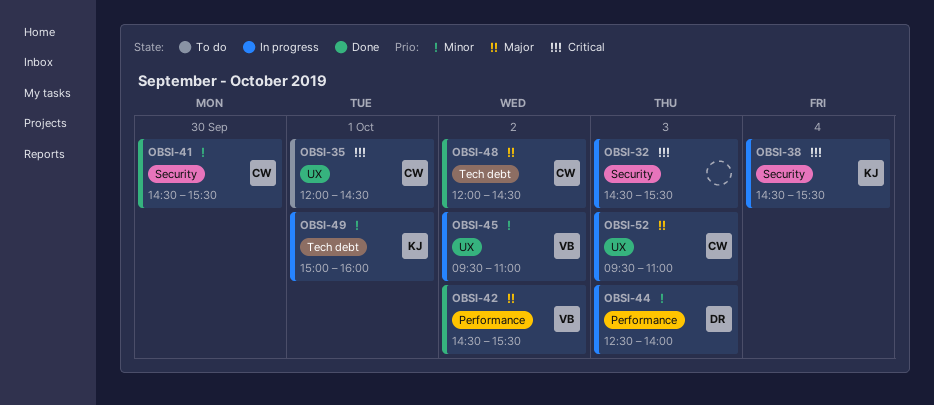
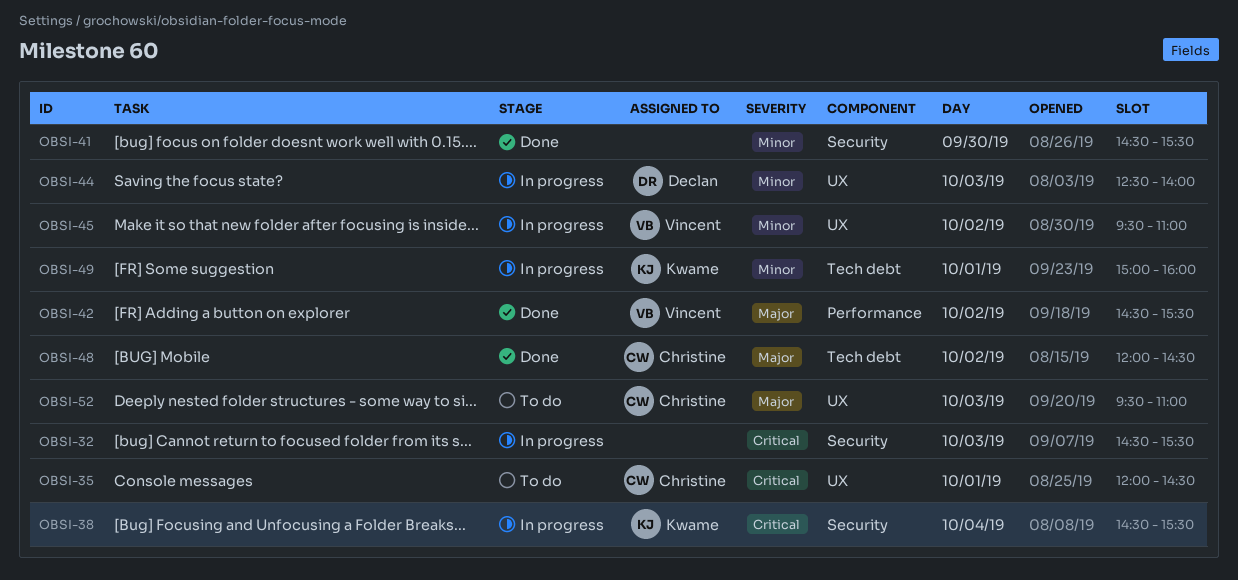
OBSI-41, owner: Christine -> none
OBSI-44, label: Performance -> UX
OBSI-52, status: In progress -> To do

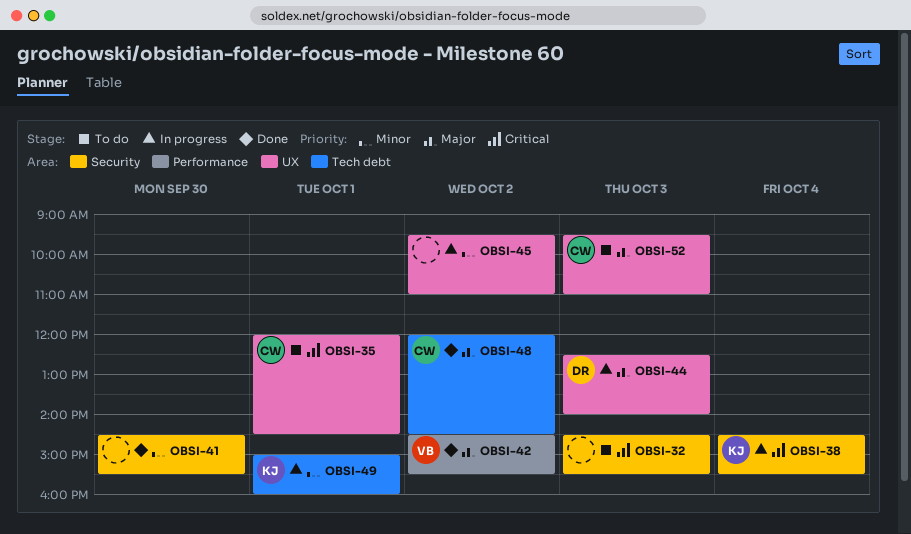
OBSI-32, status: In progress -> To do
OBSI-44, priority: Minor -> Major
OBSI-45, owner: Vincent -> none

